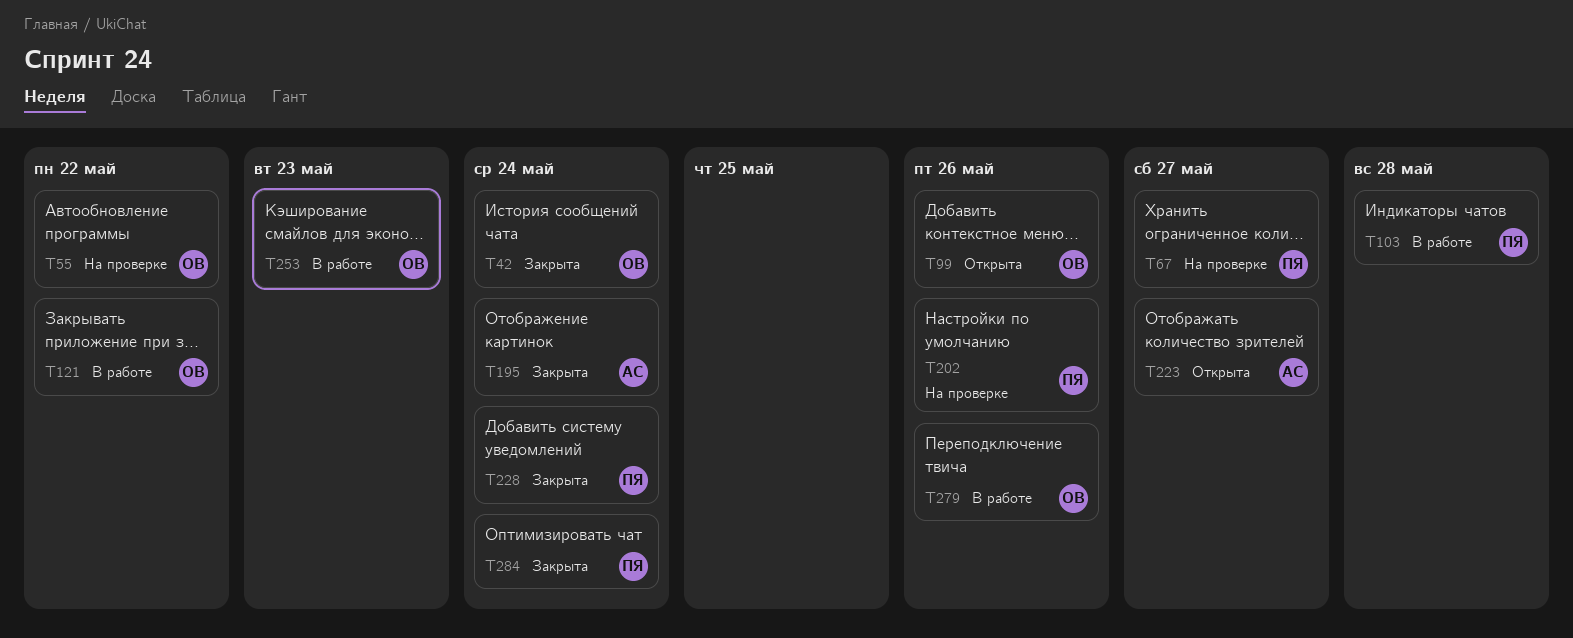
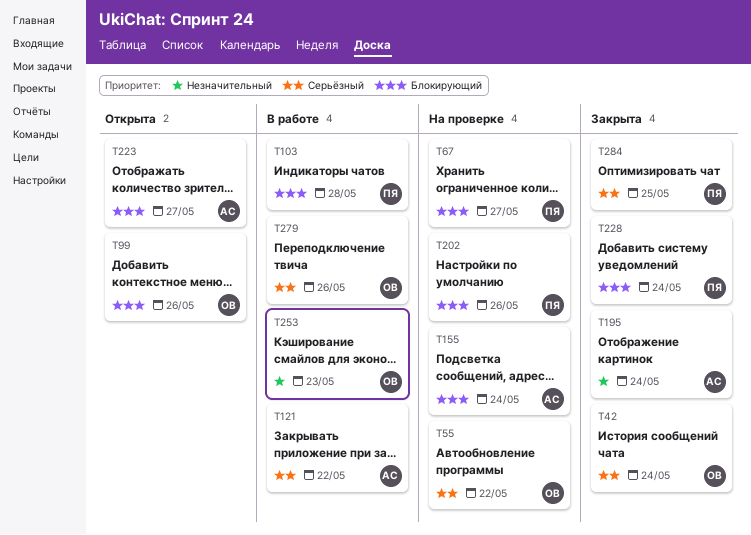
T121, owner: ОВ -> АС
T155: none -> present
T284, due: May 24 -> May 25

